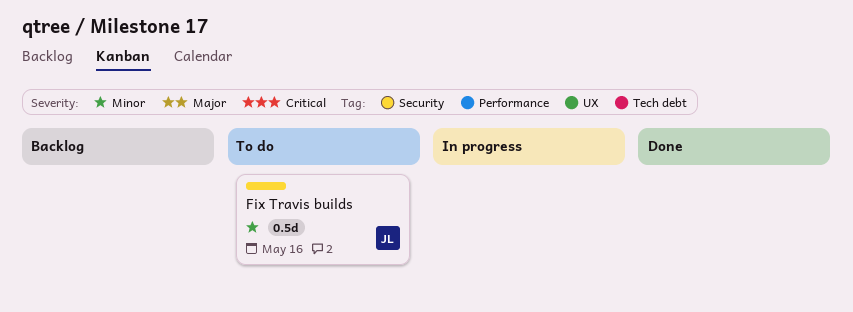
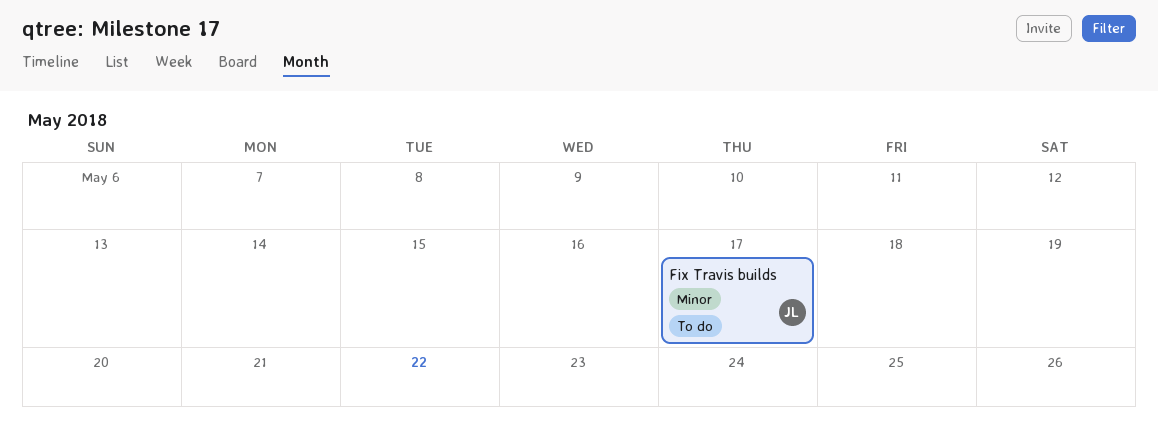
Fix Travis builds, due: May 16 -> May 17

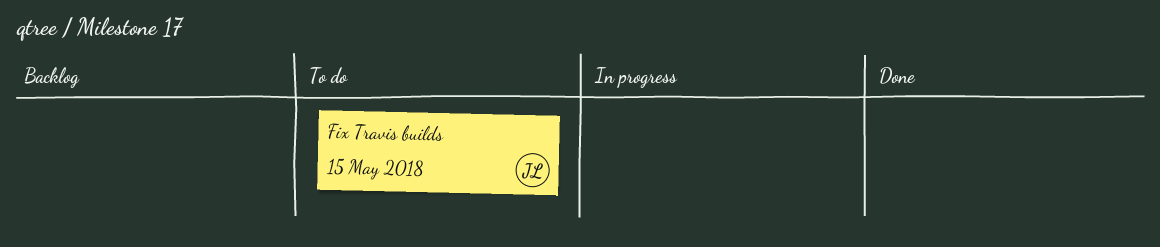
Fix Travis builds, due: May 17 -> May 15

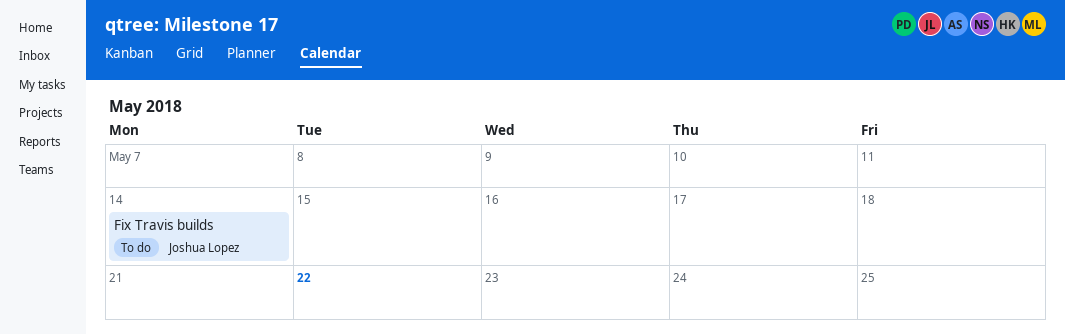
Fix Travis builds, due: May 15 -> May 14

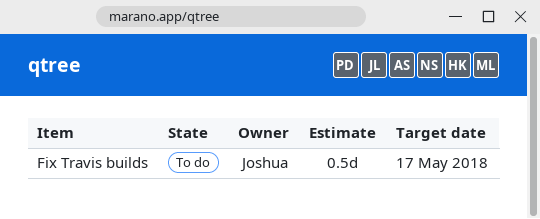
Fix Travis builds, due: May 14 -> May 17

